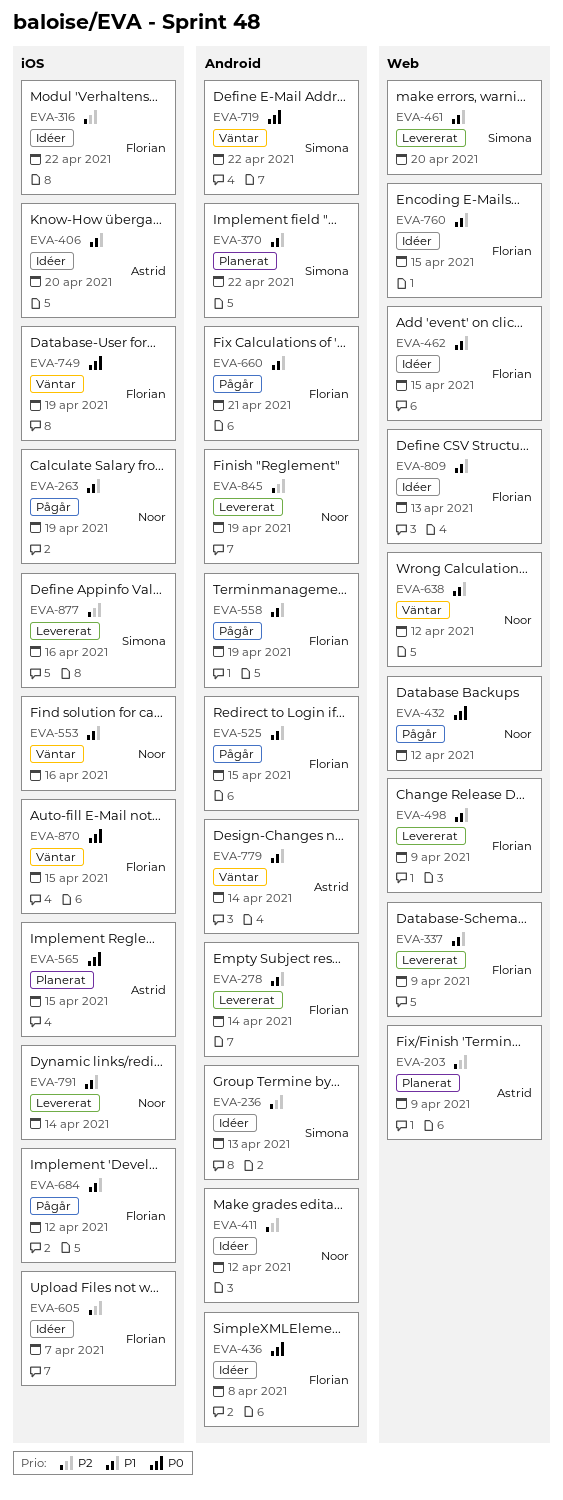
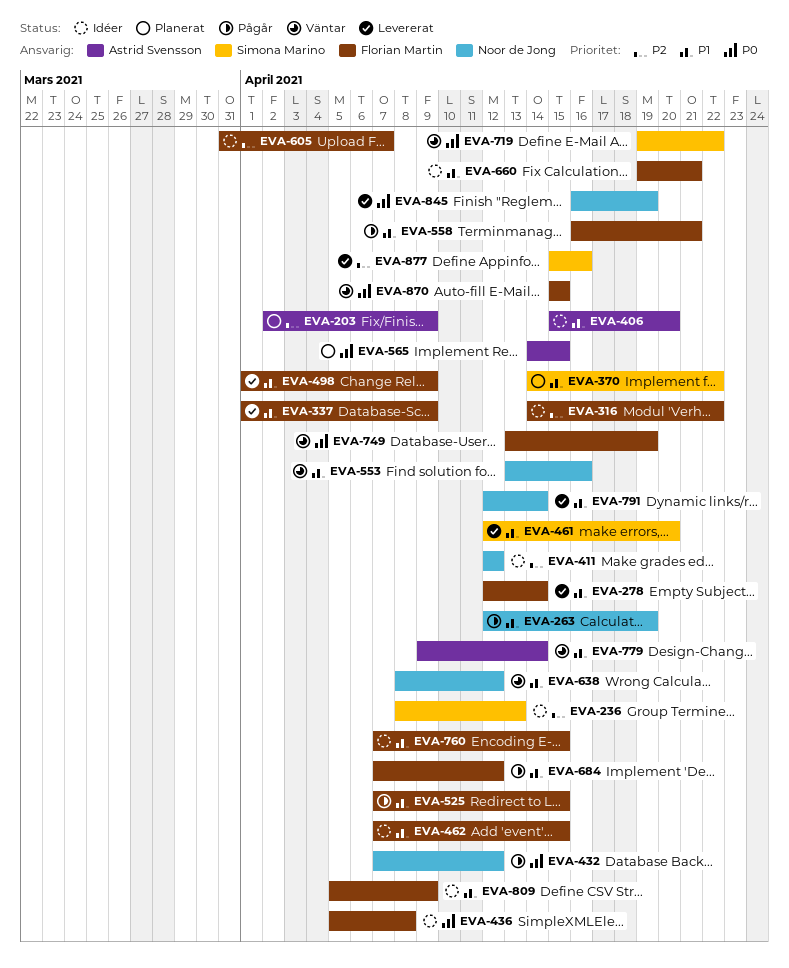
EVA-558, due: Apr 19 -> Apr 21
EVA-660, status: Pågår -> Idéer
EVA-809, due: Apr 13 -> Apr 9
EVA-845, priority: P2 -> P0

